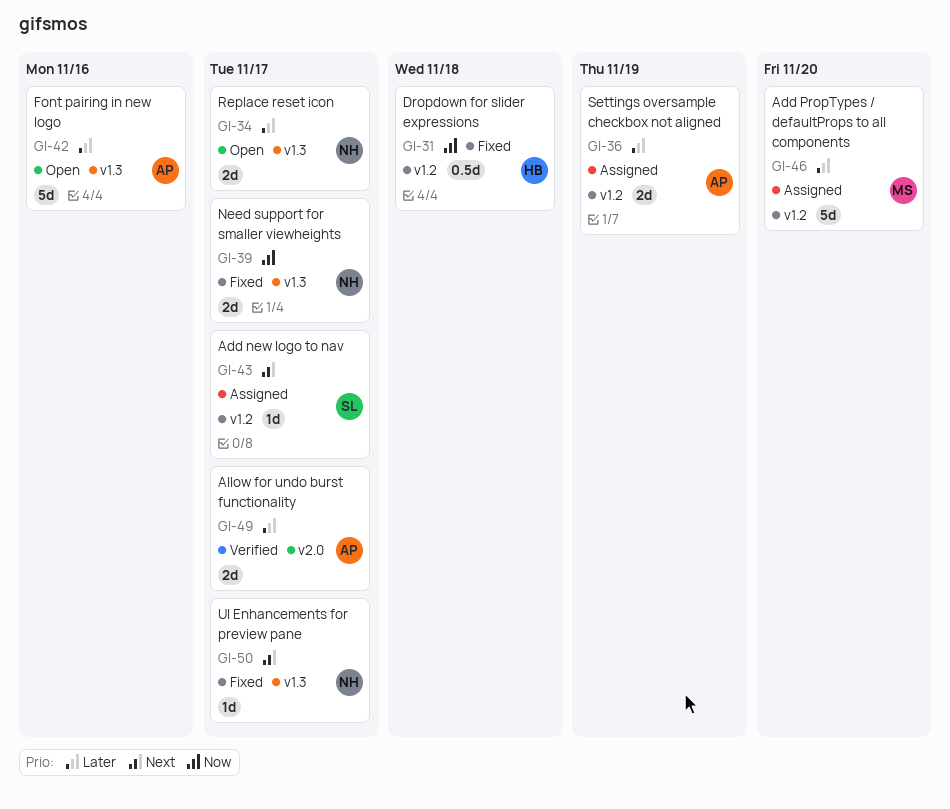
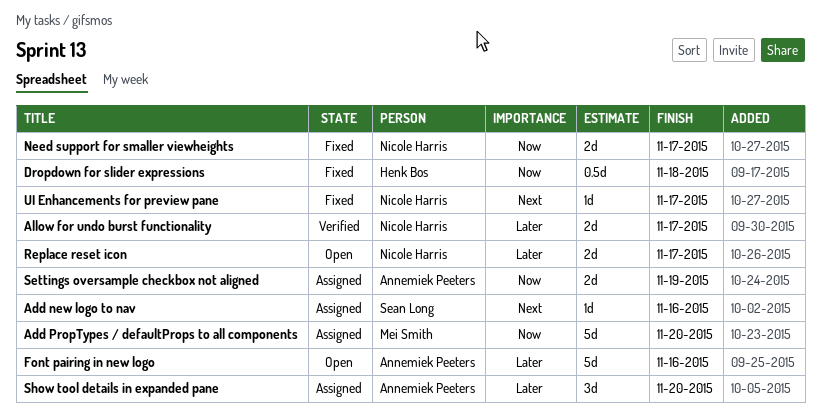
Add new logo to nav, due: Nov 17 -> Nov 16
Add PropTypes / defaultProps to all components, priority: Later -> Now
Allow for undo burst functionality, owner: Annemiek Peeters -> Nicole Harris
Settings oversample checkbox not aligned, priority: Later -> Now
Show tool details in expanded pane: none -> present

